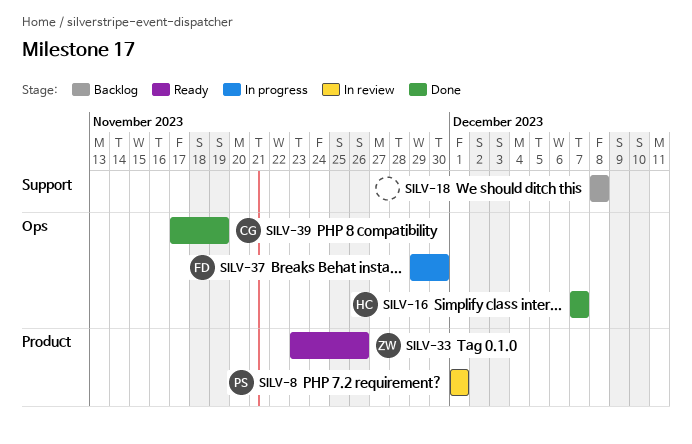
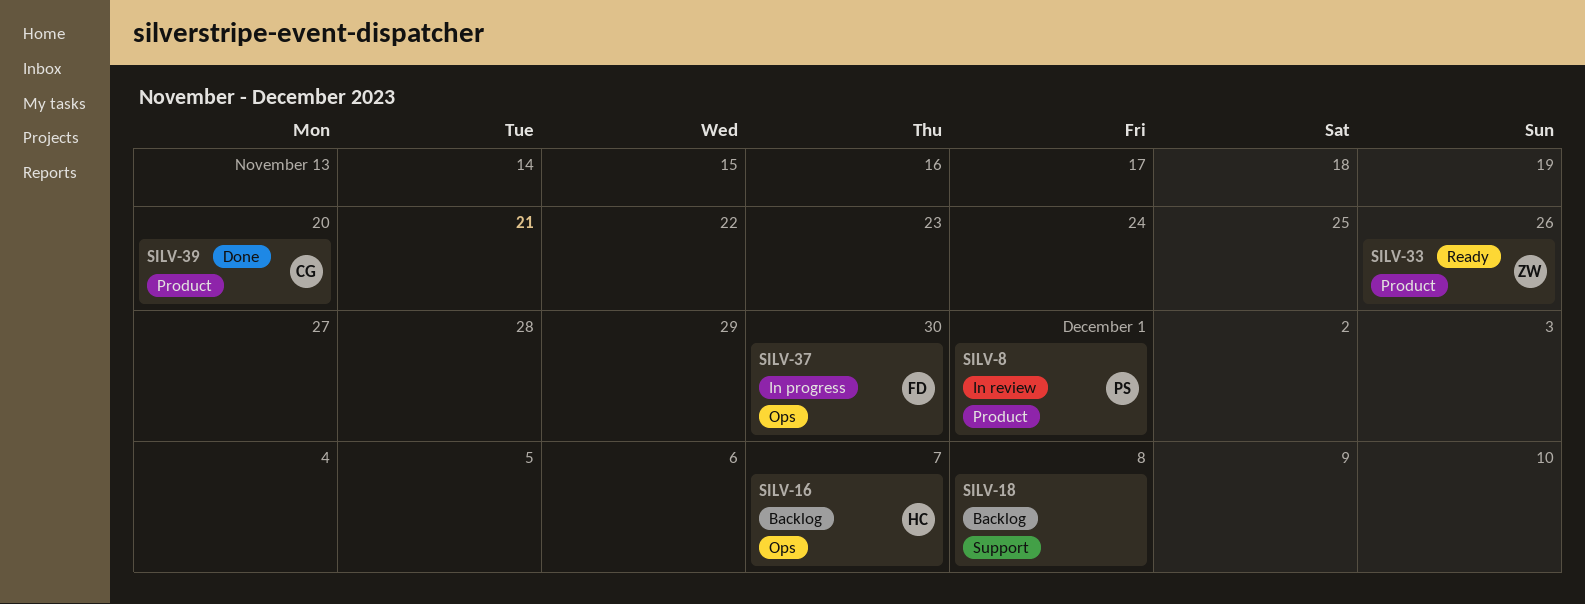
SILV-16, status: Done -> Backlog
SILV-39, label: Ops -> Product
SILV-39, due: Nov 19 -> Nov 20

